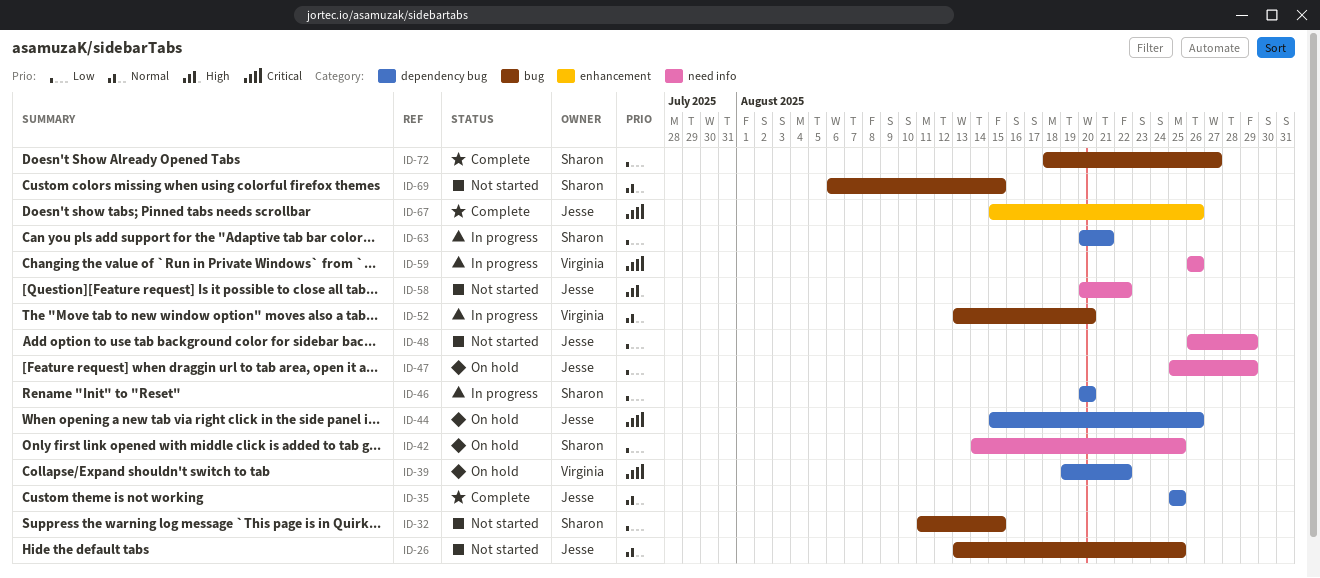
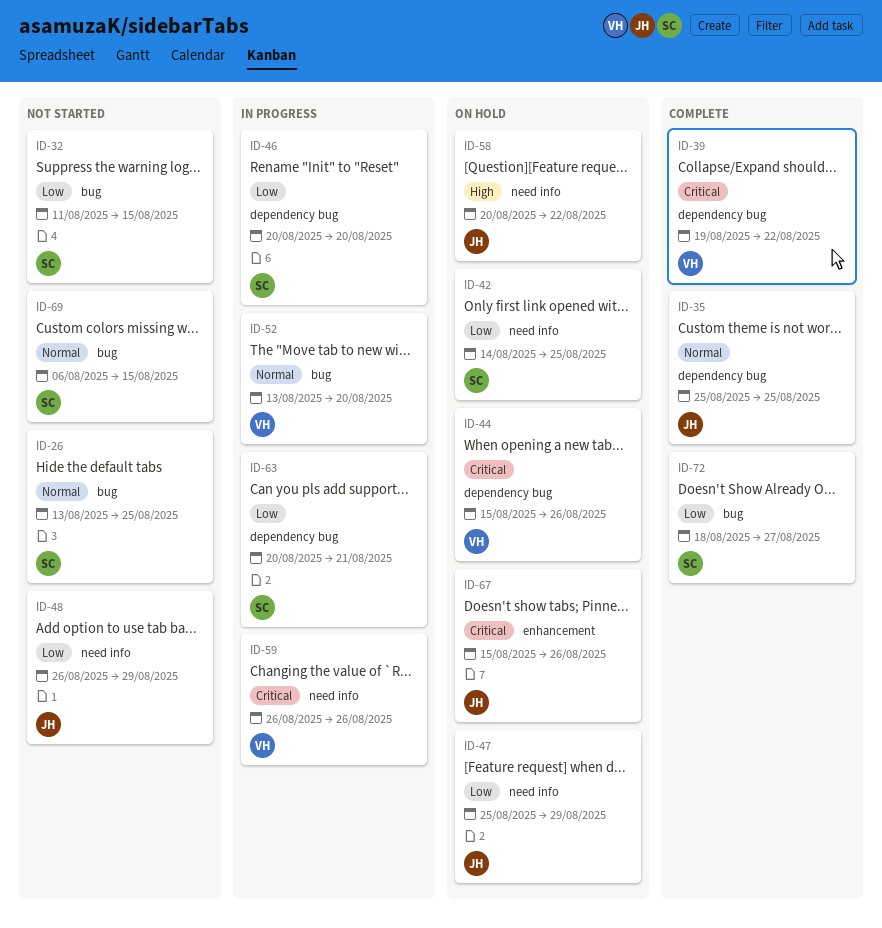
ID-26, owner: Jesse -> Sharon
ID-39, status: On hold -> Complete
ID-44, owner: Jesse -> Virginia
ID-58, status: Not started -> On hold
ID-67, status: Complete -> On hold

